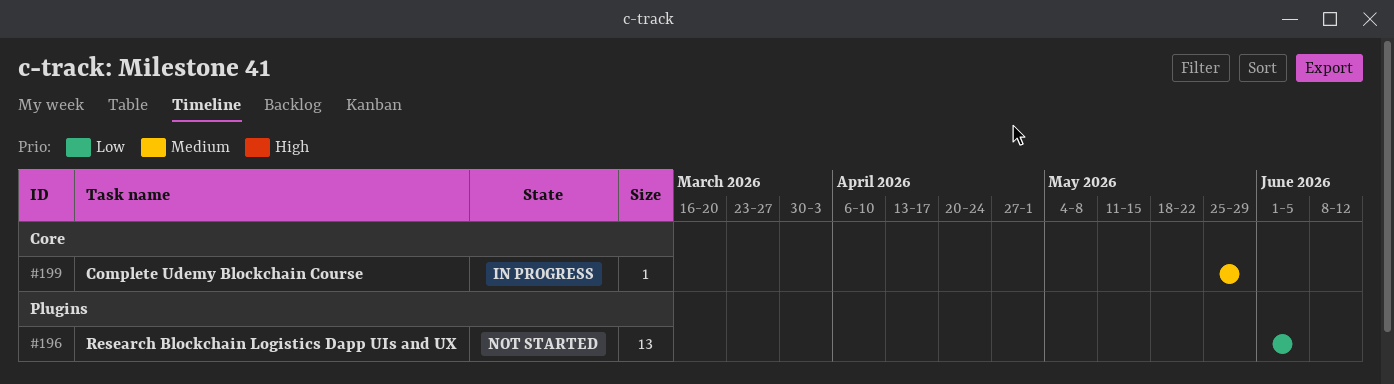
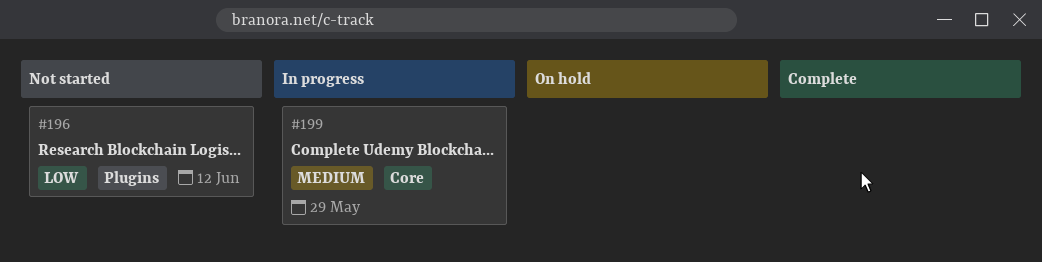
#196, due: Jun 5 -> Jun 12

